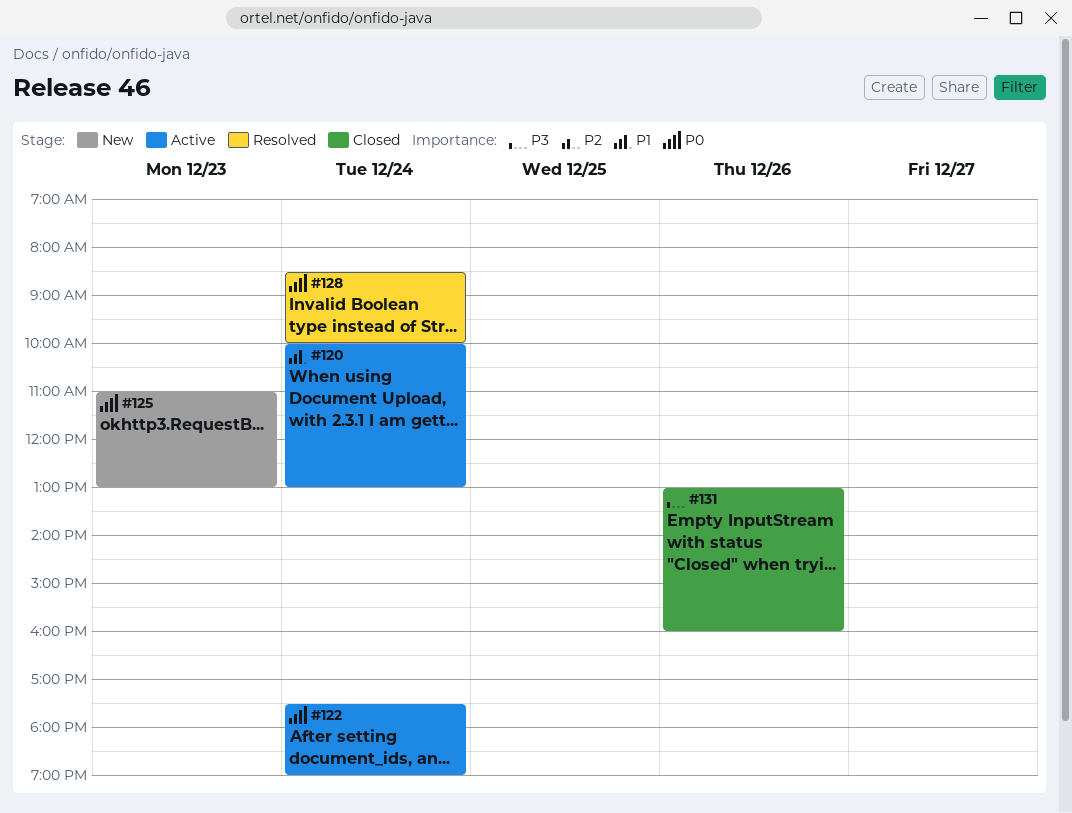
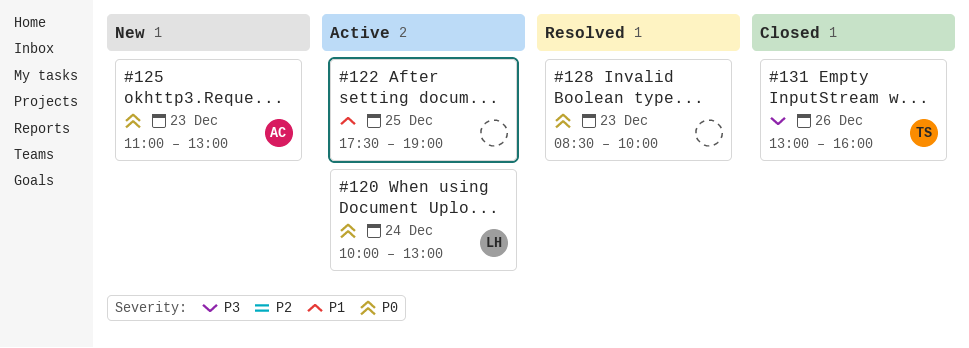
#120, priority: P1 -> P0
#122, priority: P0 -> P1
#122, day: Dec 24 -> Dec 25
#128, day: Dec 24 -> Dec 23

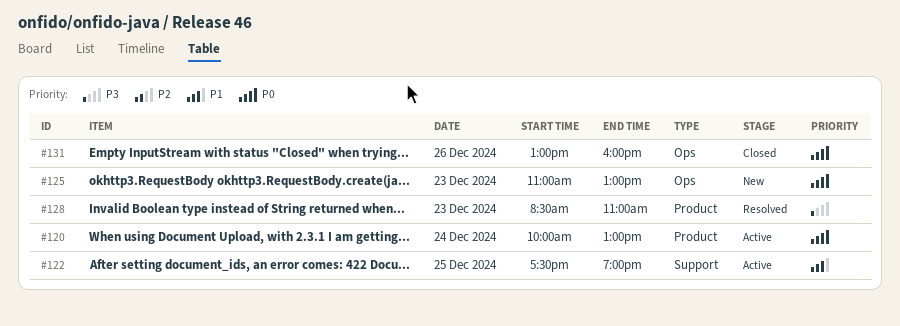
#128, priority: P0 -> P3
#128, ends: 10:00 -> 11:00
#131, priority: P3 -> P0

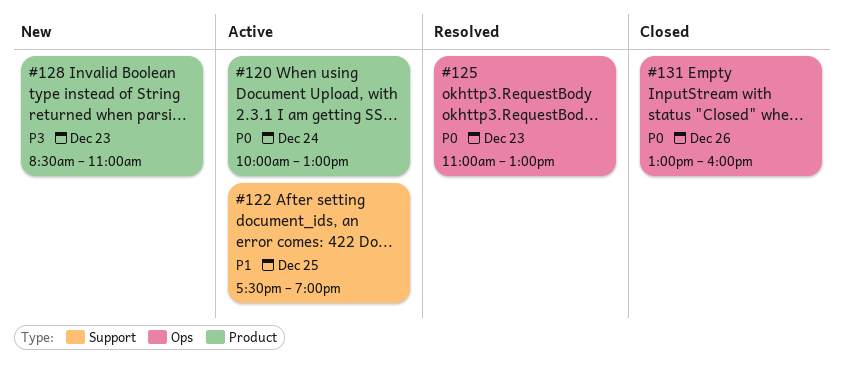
#125, status: New -> Resolved
#128, status: Resolved -> New

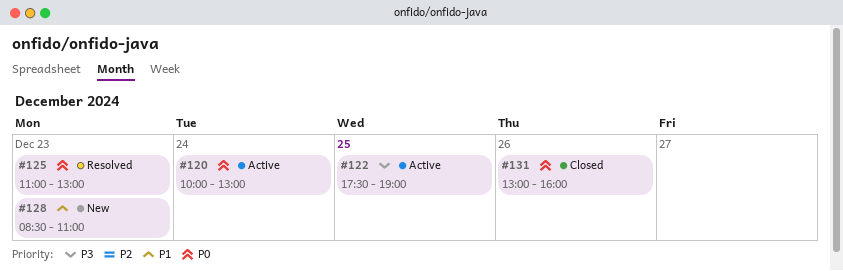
#122, priority: P1 -> P3
#128, priority: P3 -> P1

